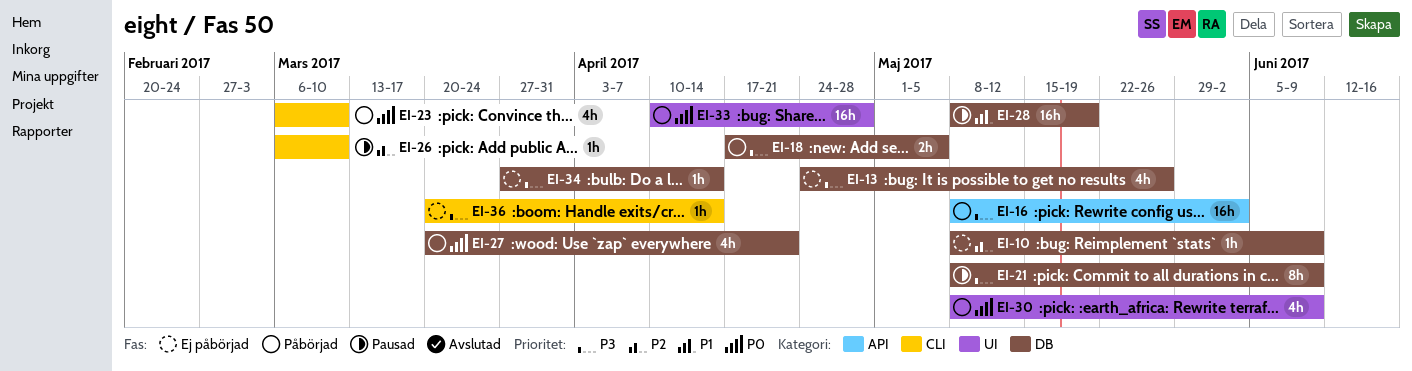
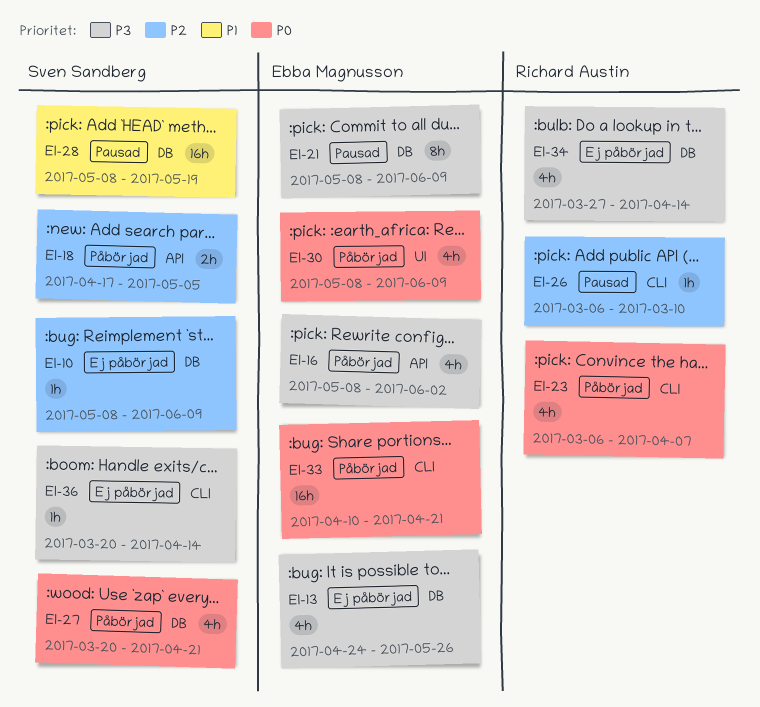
EI-16, estimate: 16h -> 4h
EI-18, priority: P3 -> P2
EI-18, label: DB -> API
EI-23, due: Mar 10 -> Apr 7
EI-33, label: UI -> CLI
EI-33, due: Apr 28 -> Apr 21
EI-34, estimate: 1h -> 4h

